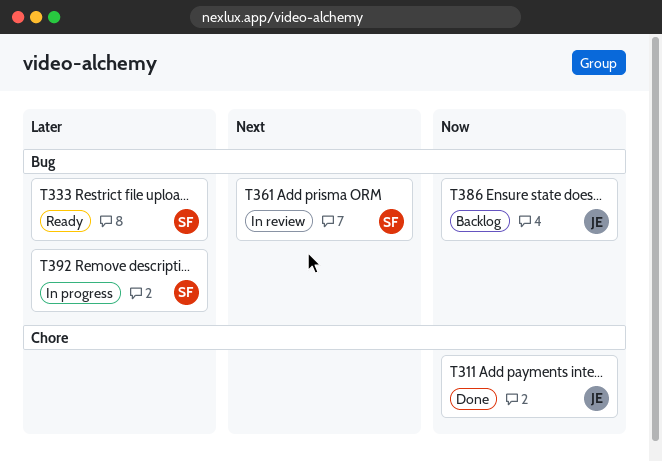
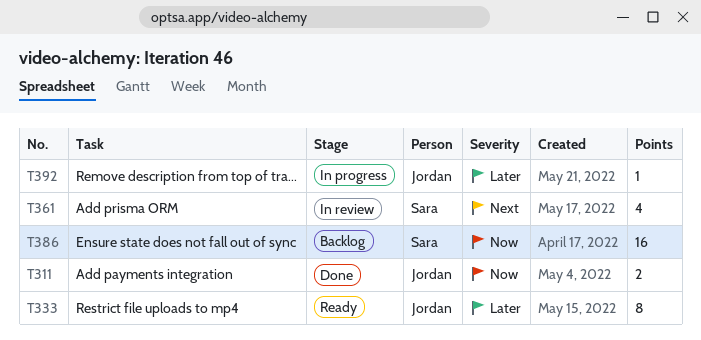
T333, owner: Sara -> Jordan
T386, owner: Jordan -> Sara
T392, owner: Sara -> Jordan

